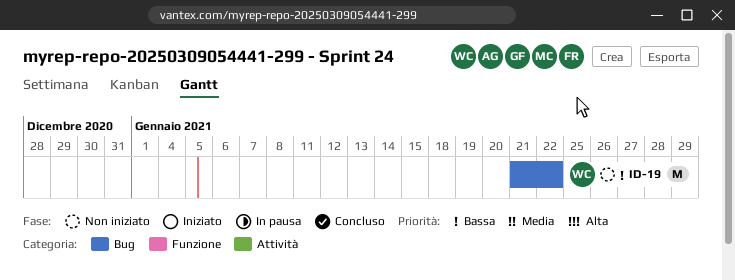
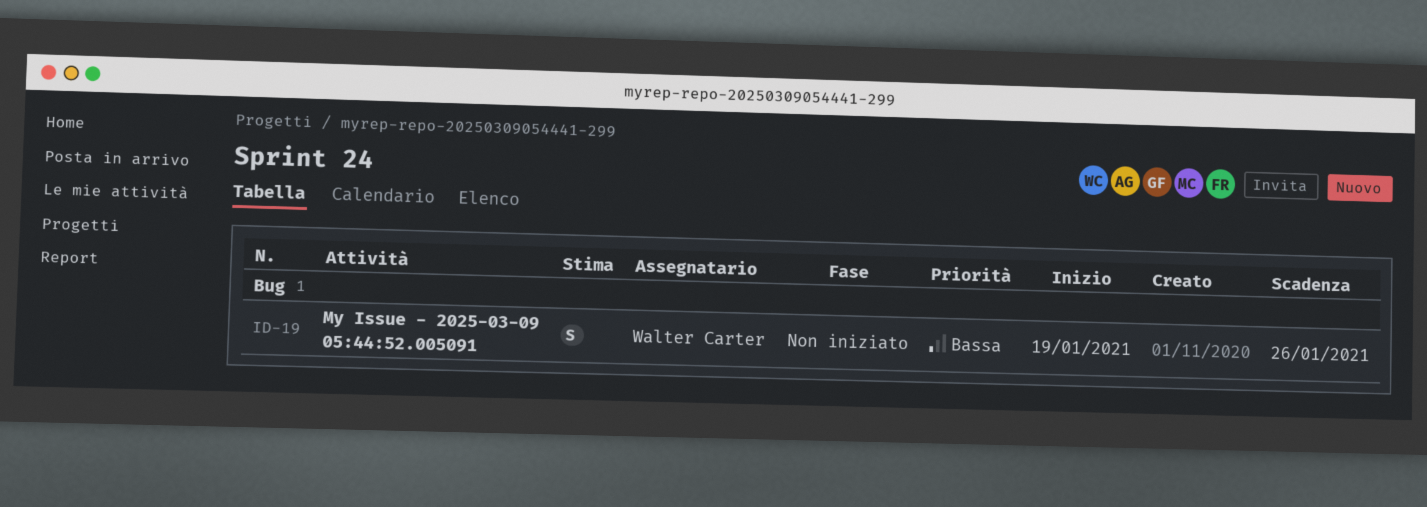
ID-19, estimate: M -> S
ID-19, start: Jan 21 -> Jan 19
ID-19, due: Jan 22 -> Jan 26

